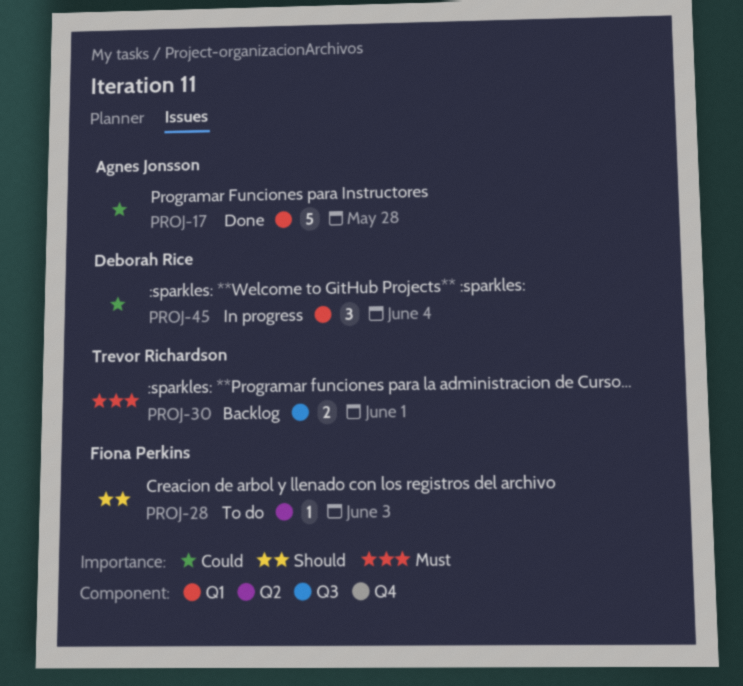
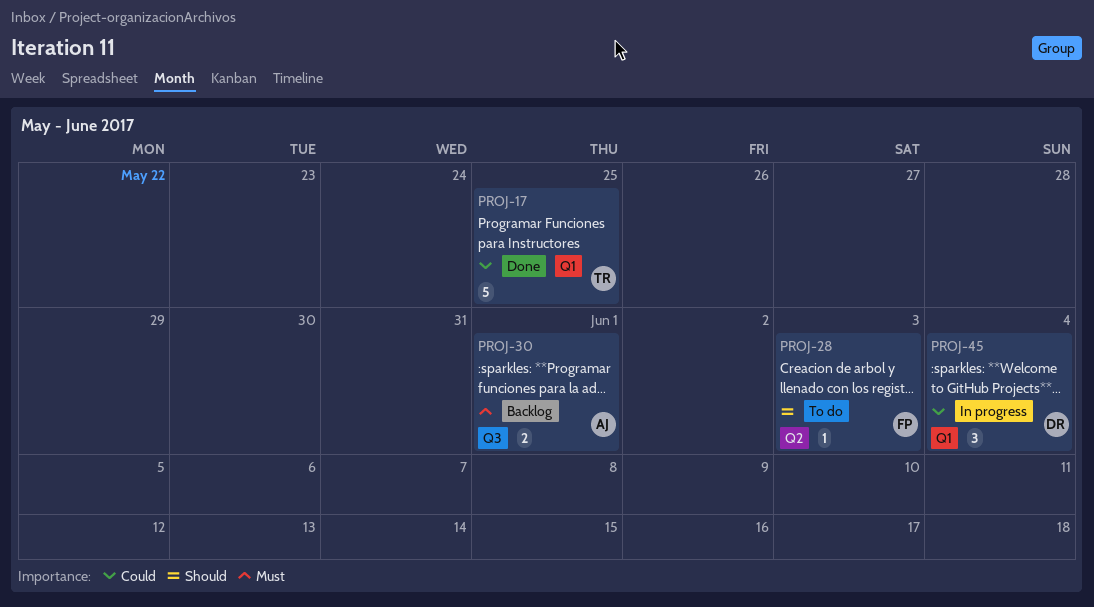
PROJ-17, owner: Agnes Jonsson -> Trevor Richardson
PROJ-17, due: May 28 -> May 25
PROJ-30, owner: Trevor Richardson -> Agnes Jonsson

